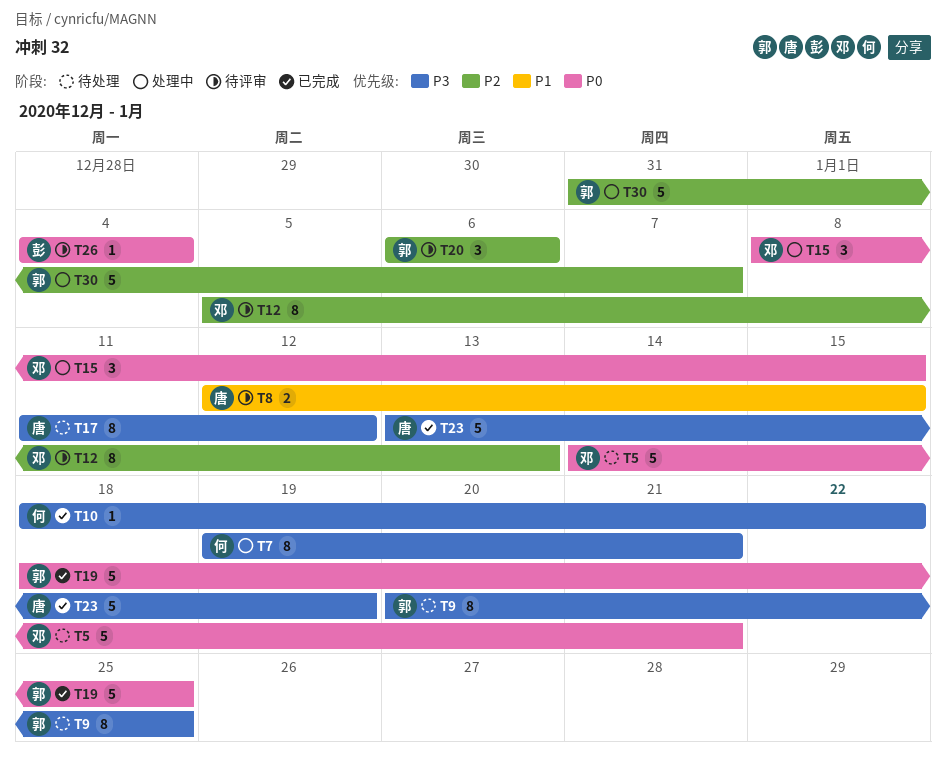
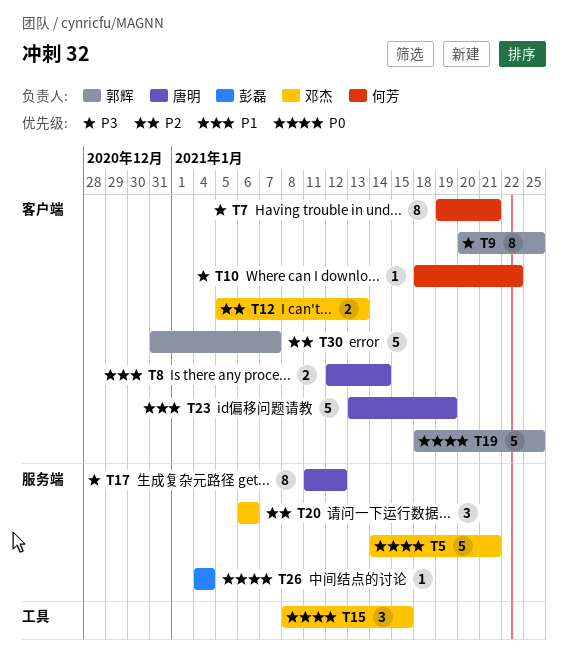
T8, due: Jan 15 -> Jan 14
T12, estimate: 8 -> 2
T20, owner: 郭辉 -> 邓杰
T23, priority: P3 -> P1

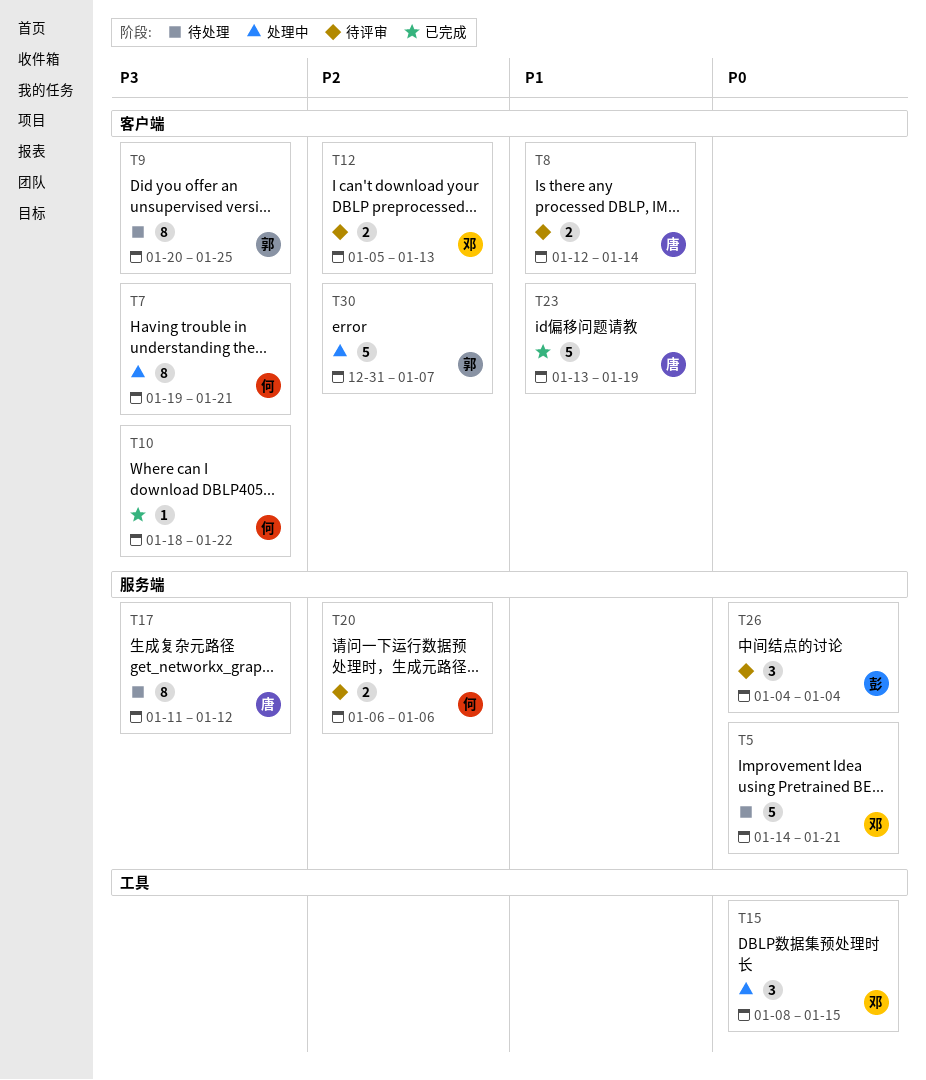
T19: present -> none
T20, owner: 邓杰 -> 何芳
T20, estimate: 3 -> 2
T26, estimate: 1 -> 3

